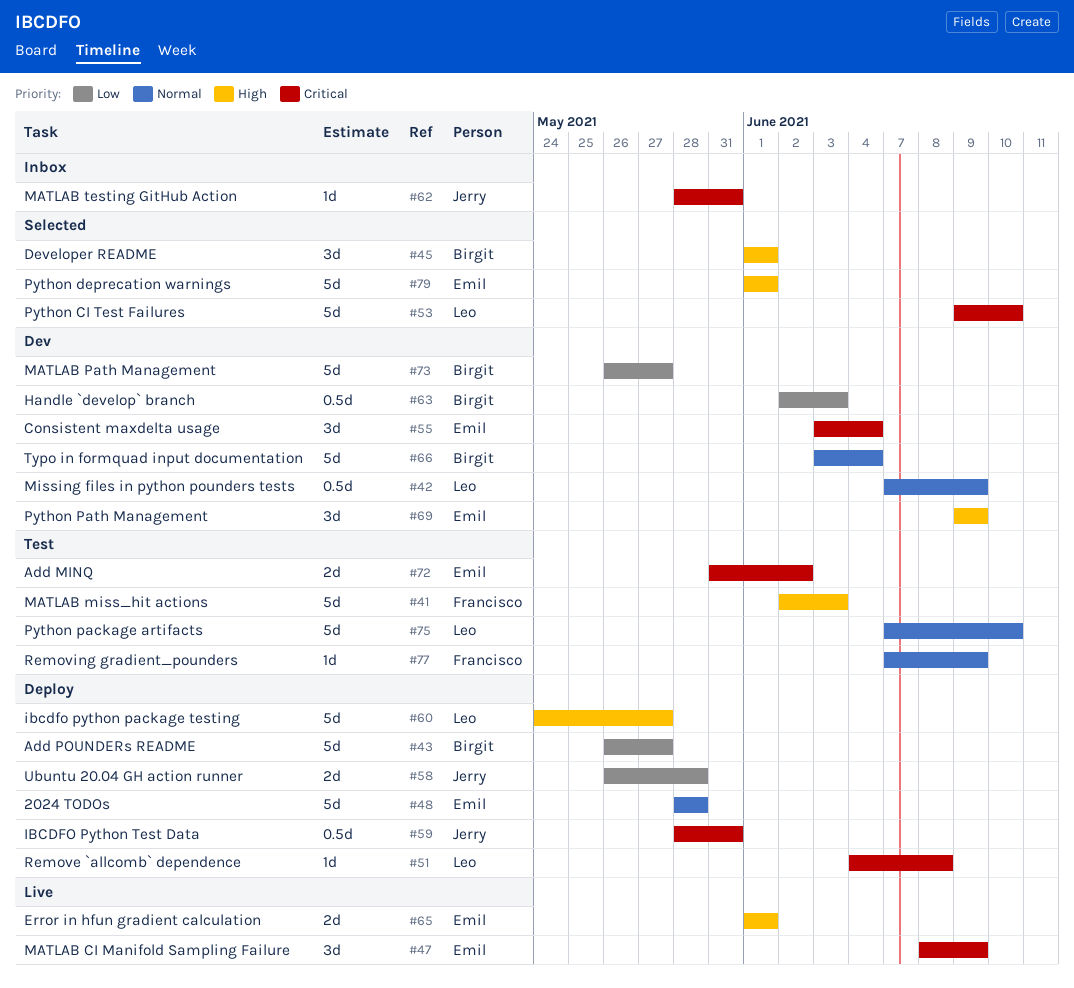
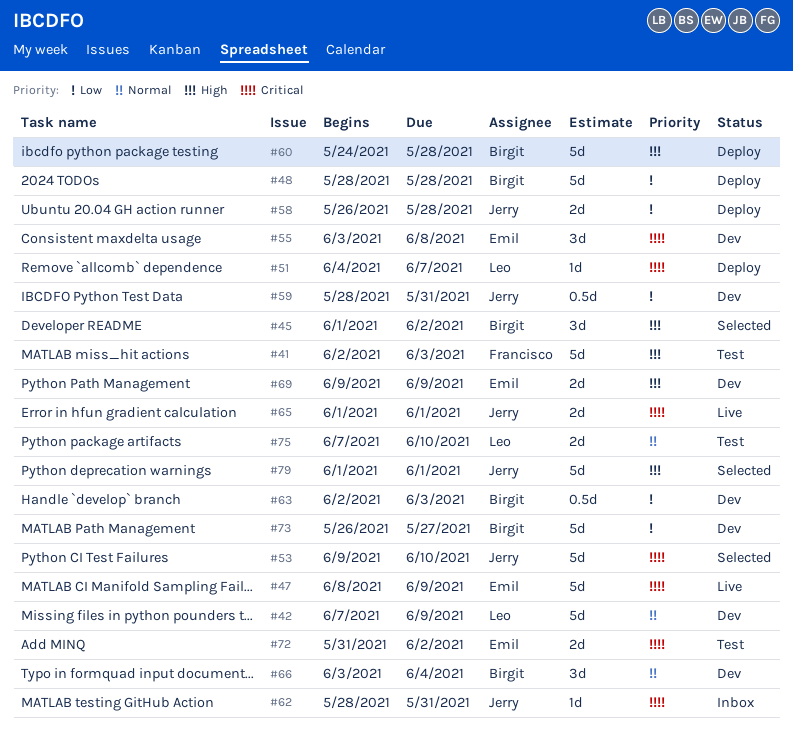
#42, estimate: 0.5d -> 5d
#43: present -> none
#45, due: Jun 1 -> Jun 2
#47, estimate: 3d -> 5d
#48, owner: Emil -> Birgit
#48, priority: Normal -> Low
#51, due: Jun 8 -> Jun 7
#53, owner: Leo -> Jerry
#55, due: Jun 4 -> Jun 8
#59, status: Deploy -> Dev
#59, priority: Critical -> Low
#60, owner: Leo -> Birgit
#60, due: May 27 -> May 28
#65, owner: Emil -> Jerry
#65, priority: High -> Critical
#66, estimate: 5d -> 3d
#69, estimate: 3d -> 2d
#75, estimate: 5d -> 2d
#77: present -> none
#79, owner: Emil -> Jerry

